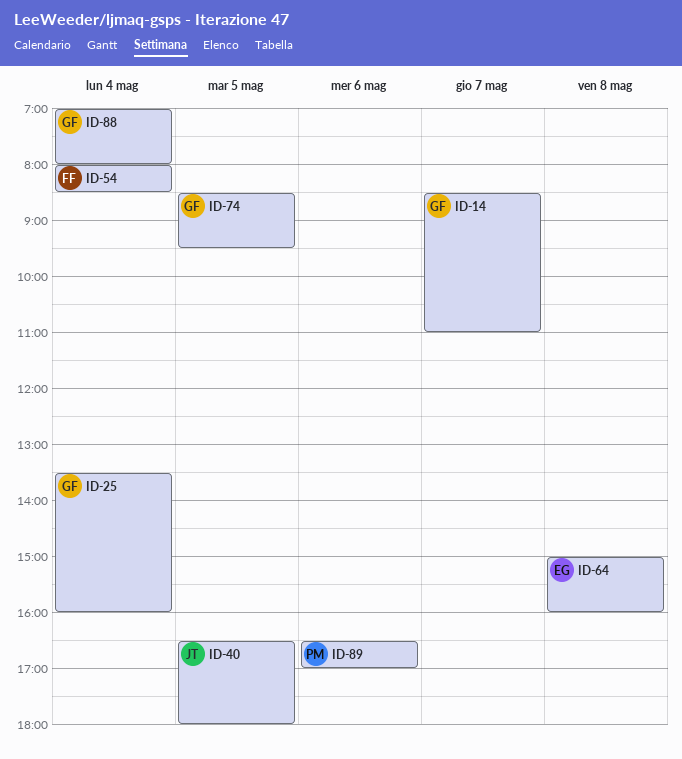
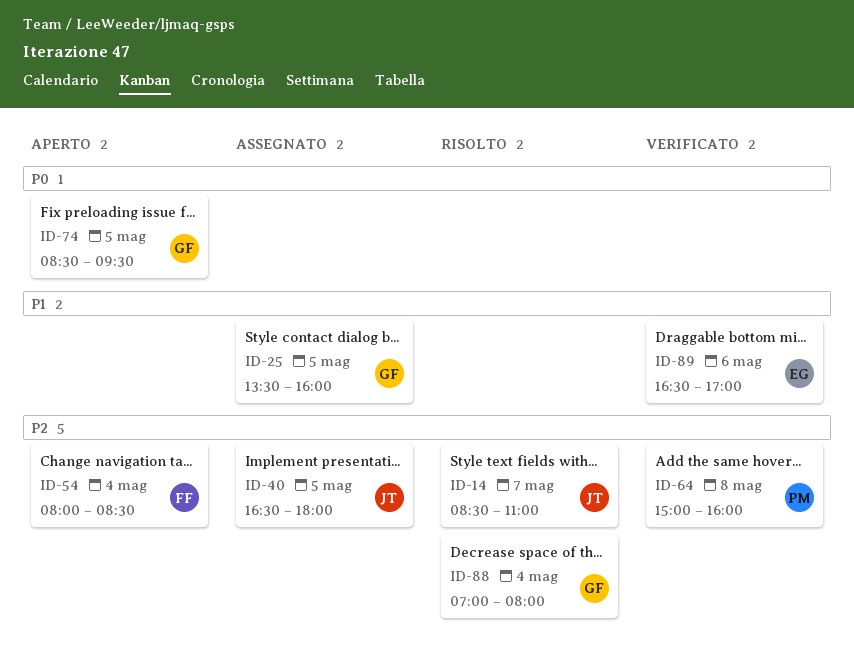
ID-14, owner: GF -> JT
ID-25, day: May 4 -> May 5
ID-64, owner: EG -> PM
ID-89, owner: PM -> EG

